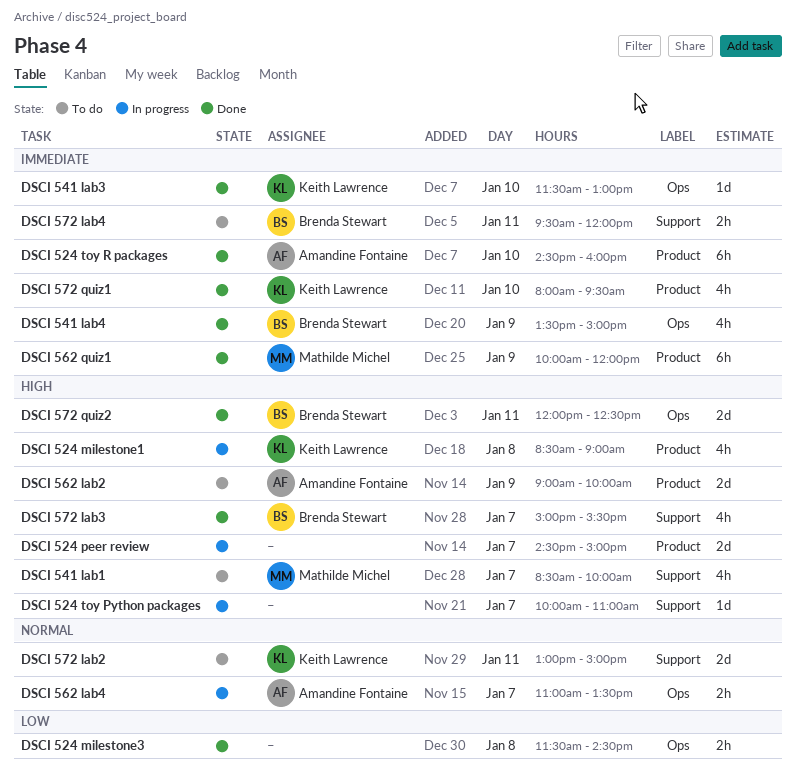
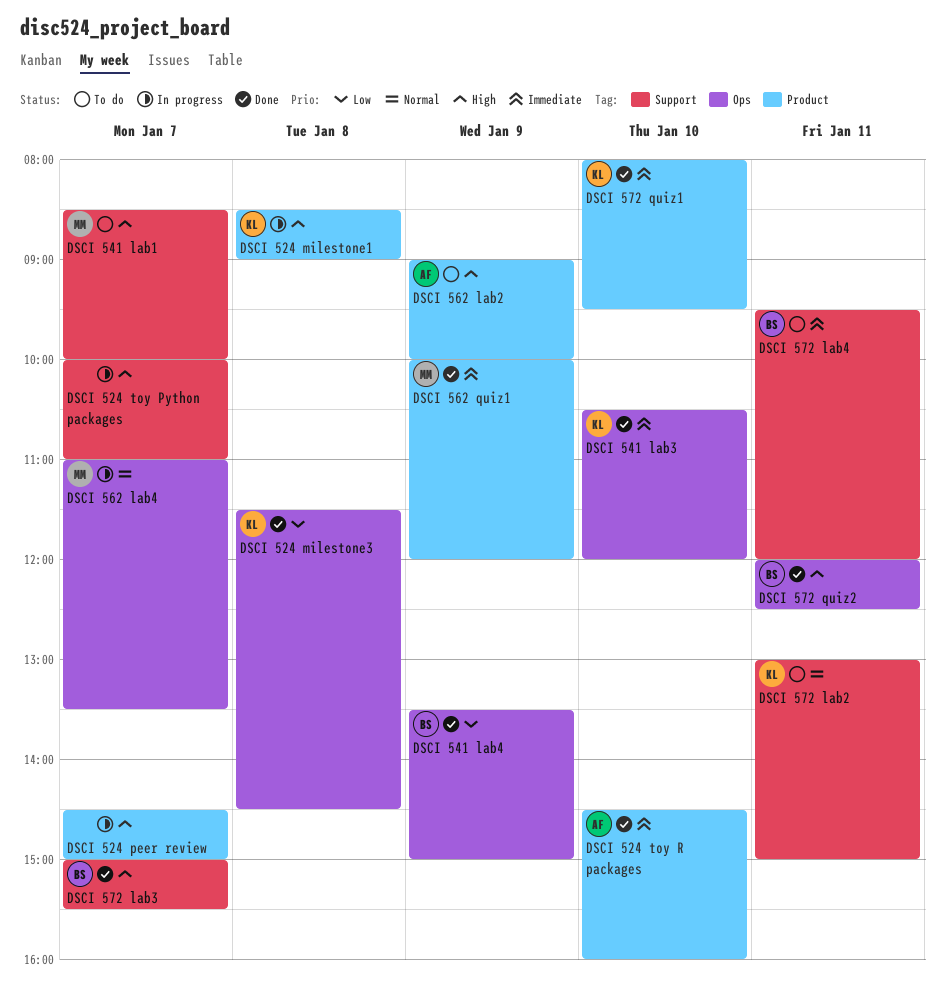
DSCI 524 milestone3, owner: none -> Keith Lawrence
DSCI 541 lab3, begins: 11:30 -> 10:30
DSCI 541 lab3, ends: 13:00 -> 12:00
DSCI 541 lab4, priority: Immediate -> Low
DSCI 562 lab4, owner: Amandine Fontaine -> Mathilde Michel

